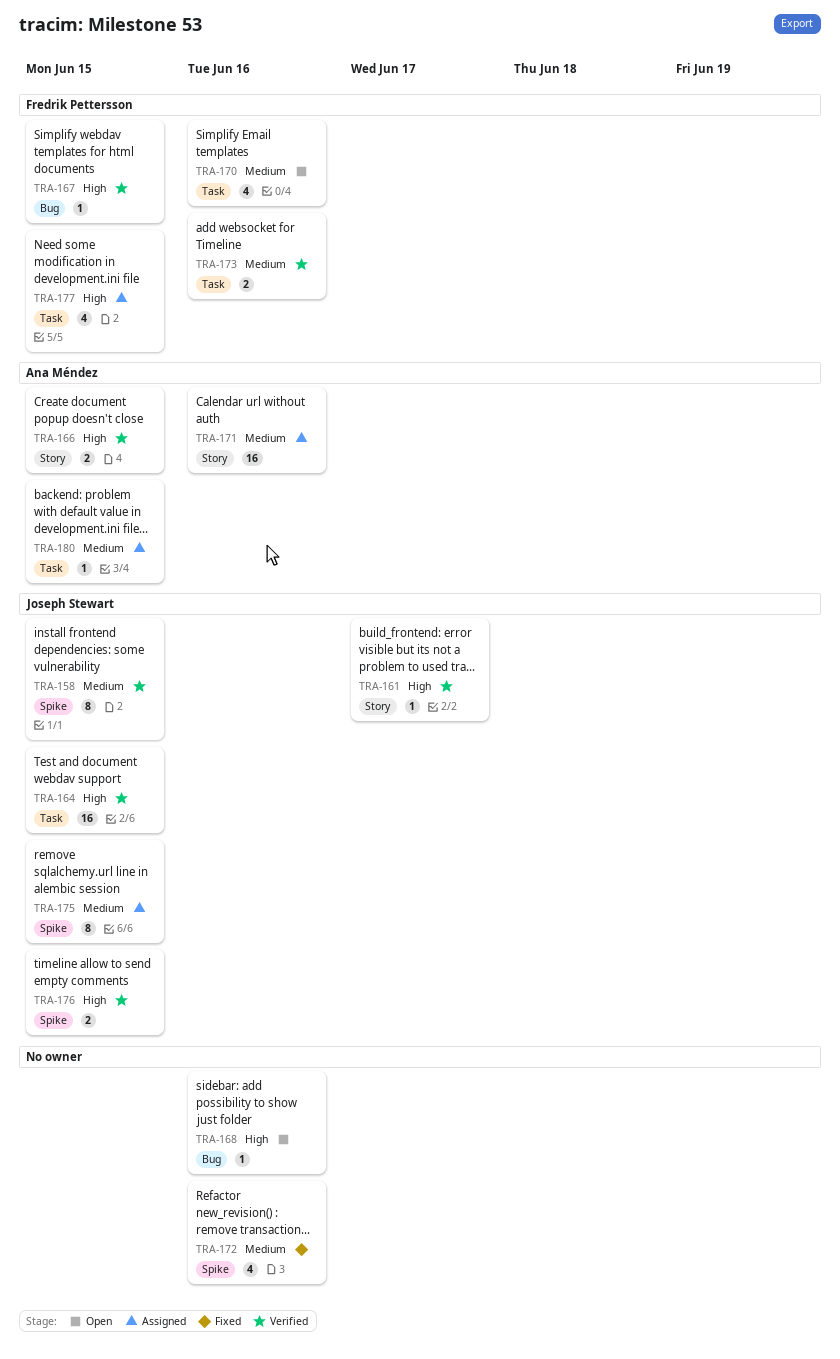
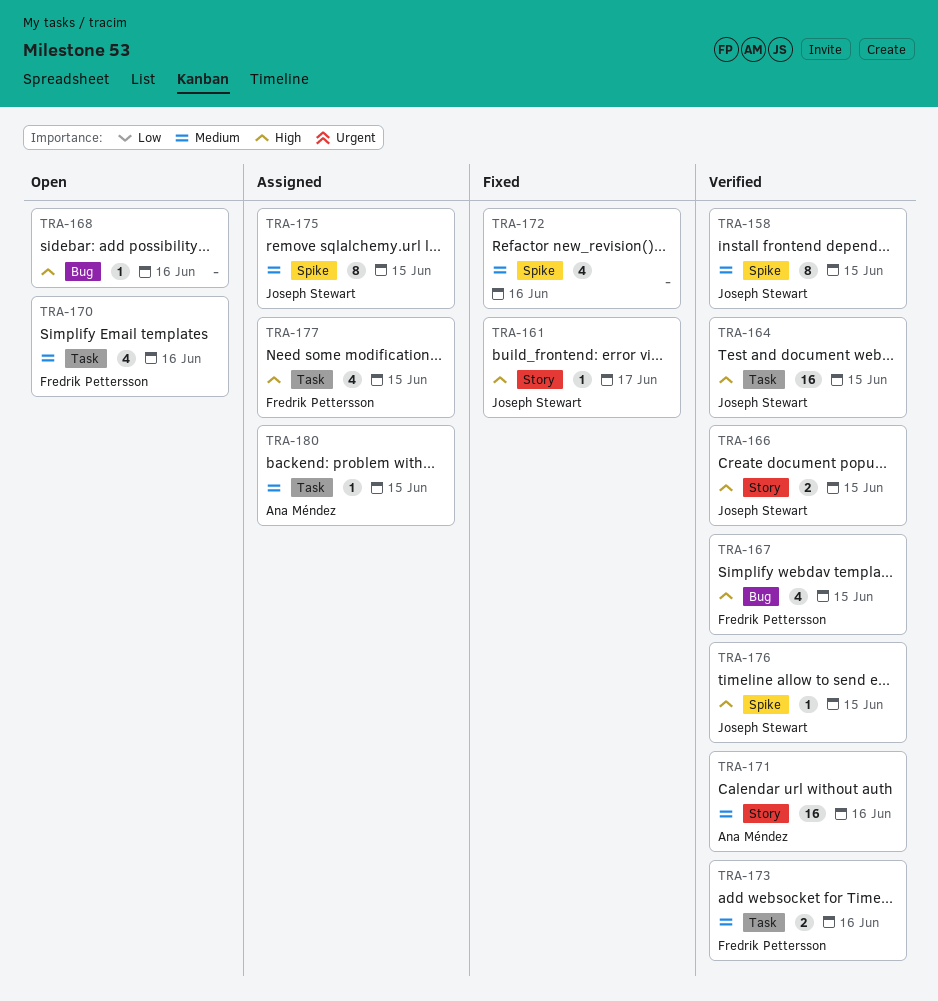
TRA-161, status: Verified -> Fixed
TRA-166, owner: Ana Méndez -> Joseph Stewart
TRA-167, estimate: 1 -> 4
TRA-171, status: Assigned -> Verified
TRA-176, estimate: 2 -> 1

